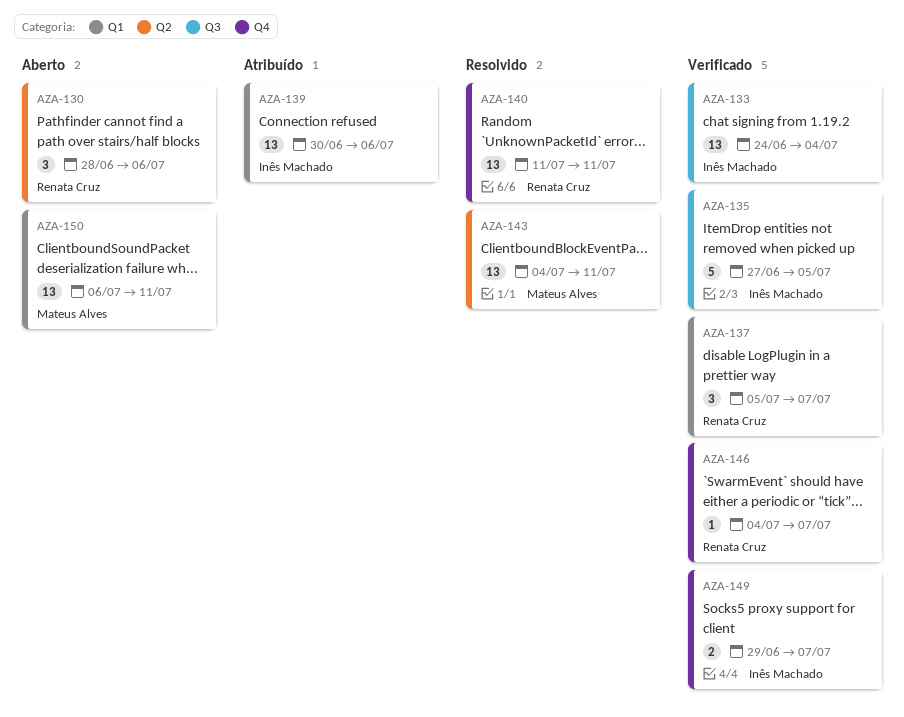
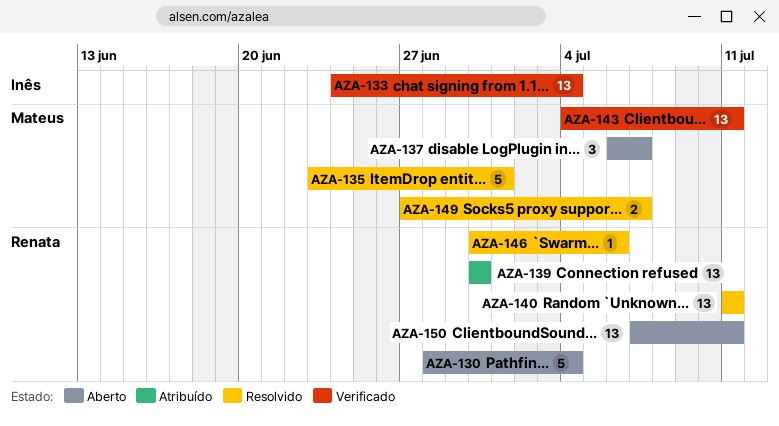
AZA-130, estimate: 3 -> 5
AZA-130, due: Jul 6 -> Jul 4
AZA-135, status: Verificado -> Resolvido
AZA-135, owner: Inês Machado -> Mateus Alves
AZA-135, start: Jun 27 -> Jun 23
AZA-135, due: Jul 5 -> Jul 1
AZA-137, status: Verificado -> Aberto
AZA-137, owner: Renata Cruz -> Mateus Alves
AZA-137, start: Jul 5 -> Jul 6
AZA-139, owner: Inês Machado -> Renata Cruz
AZA-139, due: Jul 6 -> Jun 30
AZA-143, status: Resolvido -> Verificado
AZA-146, status: Verificado -> Resolvido
AZA-146, start: Jul 4 -> Jun 30
AZA-146, due: Jul 7 -> Jul 6
AZA-149, status: Verificado -> Resolvido
AZA-149, owner: Inês Machado -> Mateus Alves
AZA-149, start: Jun 29 -> Jun 27
AZA-150, owner: Mateus Alves -> Renata Cruz
AZA-150, start: Jul 6 -> Jul 7

